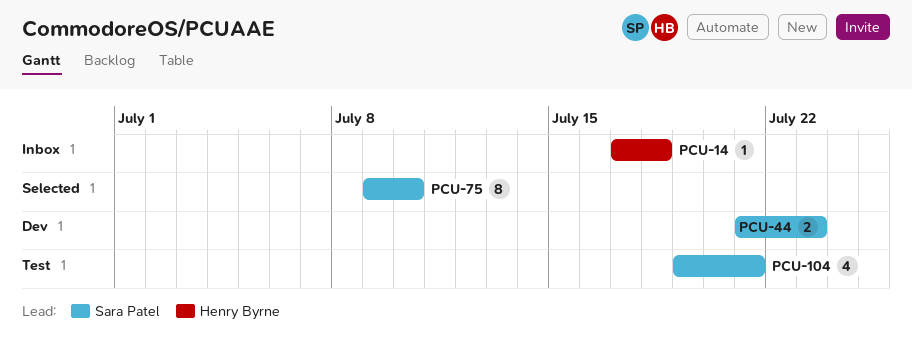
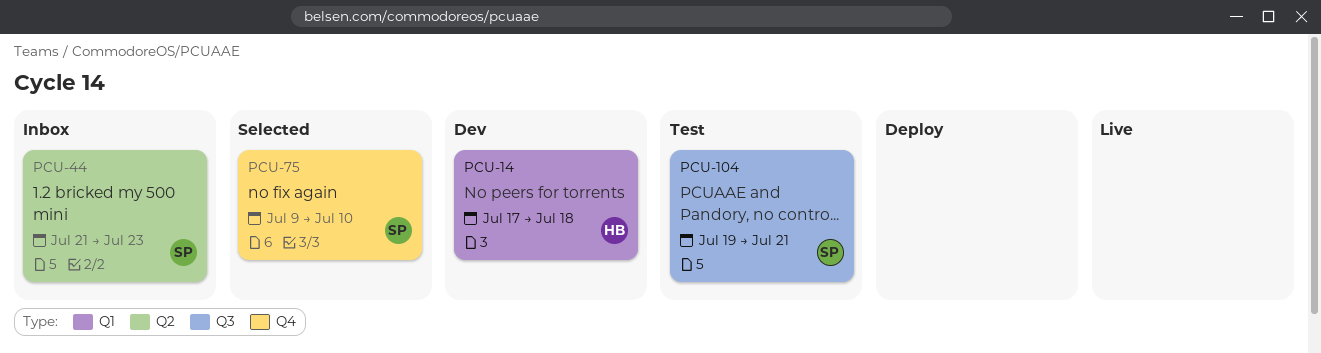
PCU-14, status: Inbox -> Dev
PCU-44, status: Dev -> Inbox

